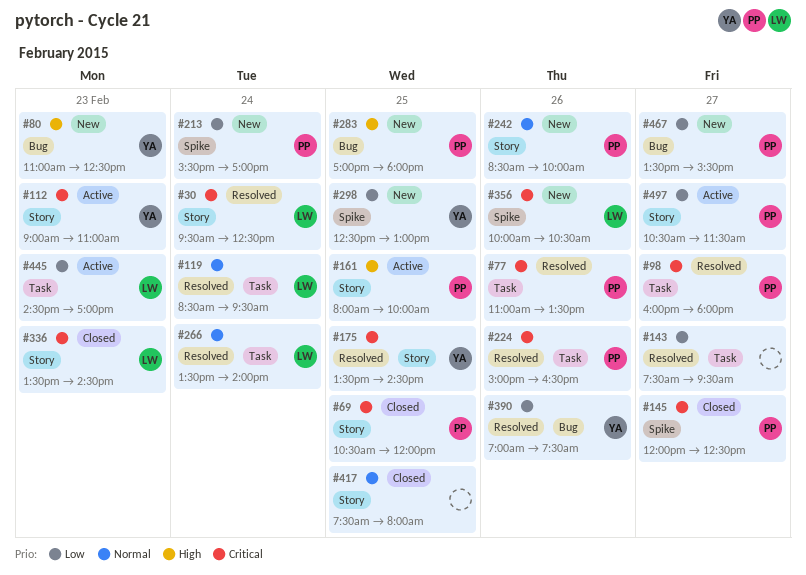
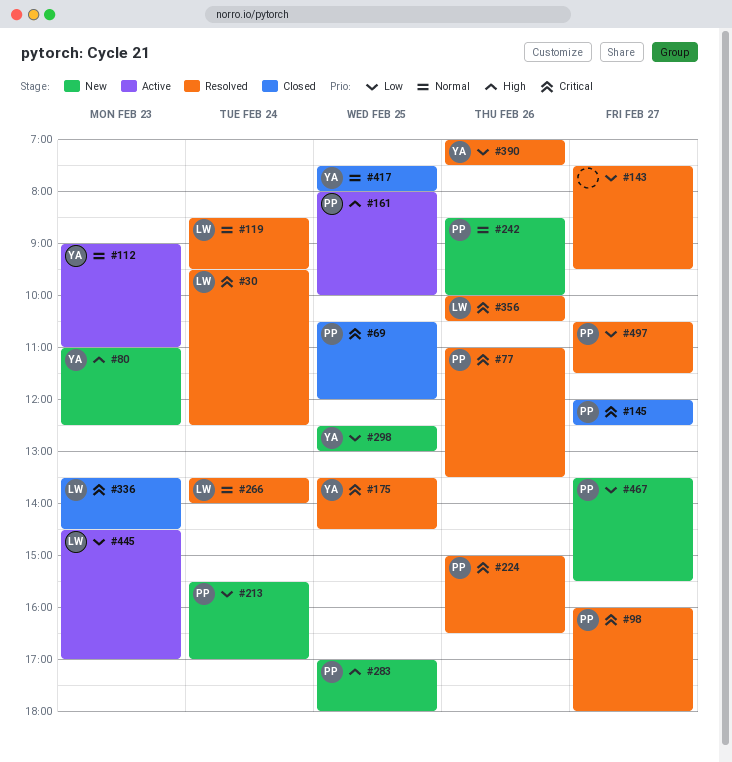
#112, priority: Critical -> Normal
#356, status: New -> Resolved
#417, owner: none -> YA
#497, status: Active -> Resolved

